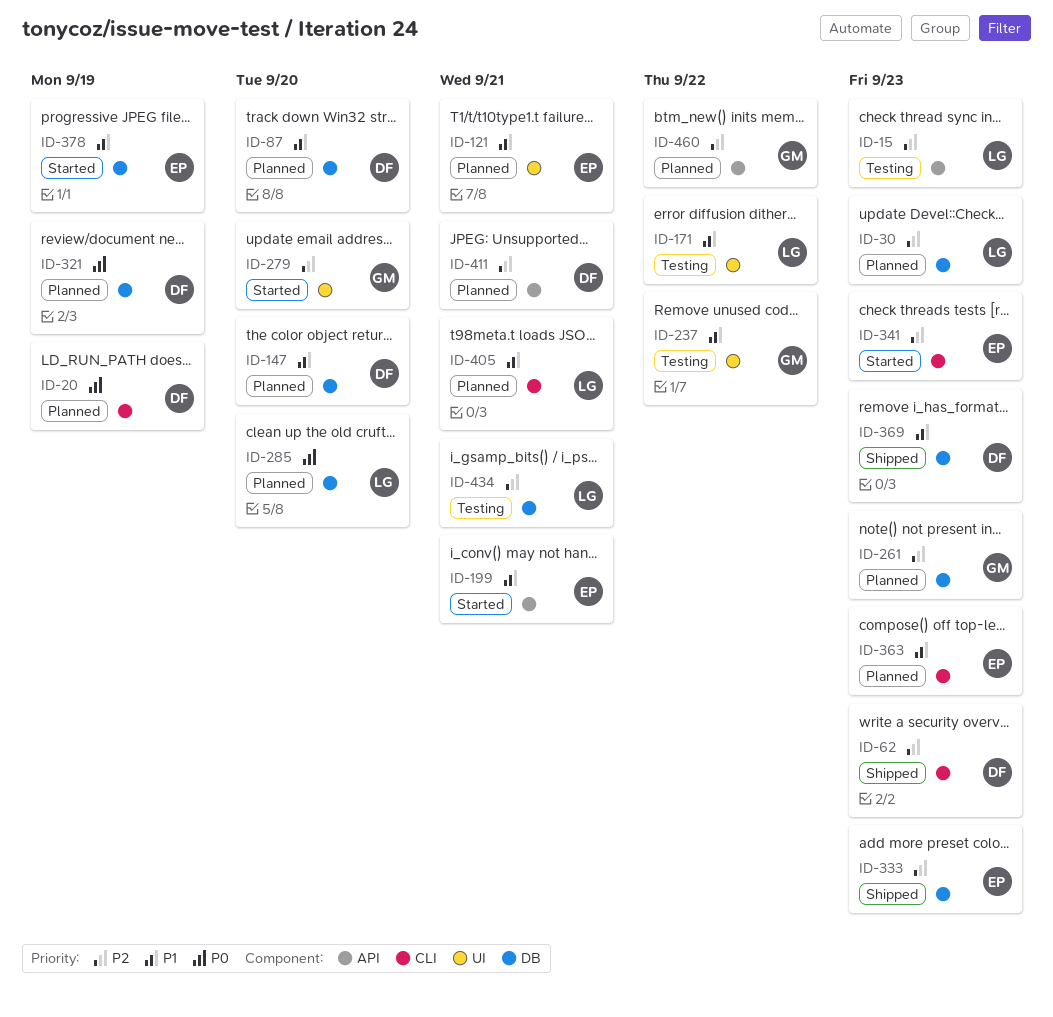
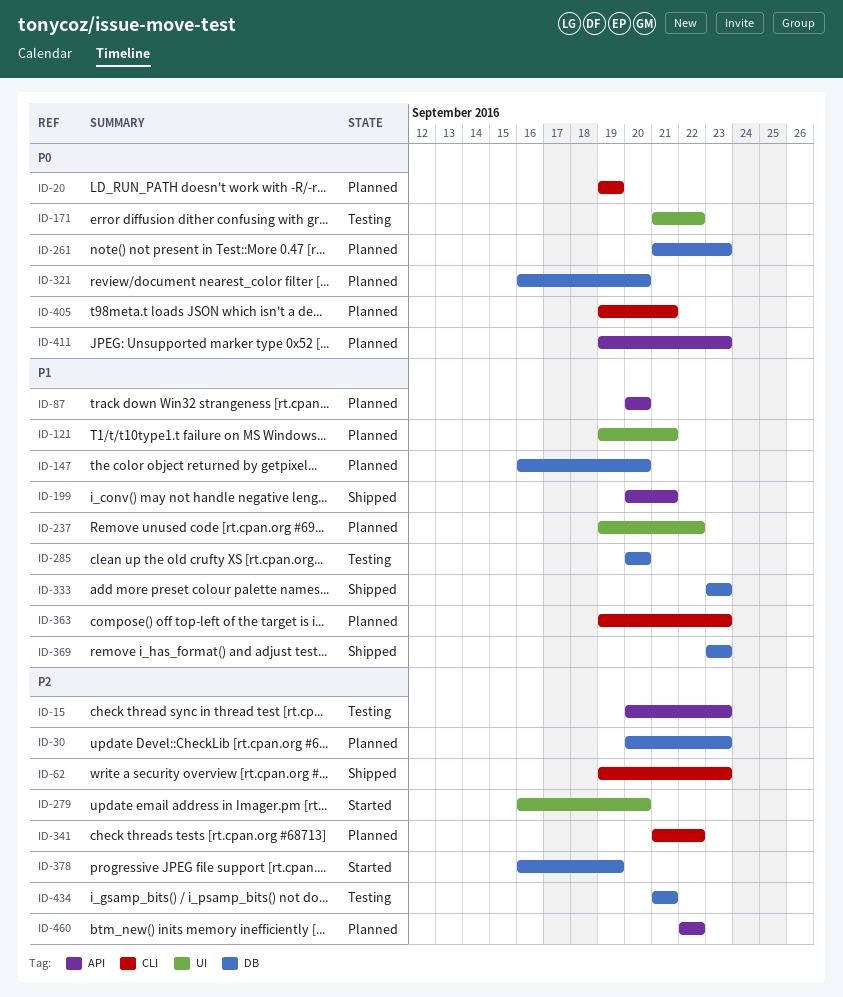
ID-87, label: DB -> API
ID-171, priority: P1 -> P0
ID-199, status: Started -> Shipped
ID-237, status: Testing -> Planned
ID-261, priority: P2 -> P0
ID-285, status: Planned -> Testing
ID-285, priority: P0 -> P1
ID-321, due: Sep 19 -> Sep 20
ID-333, priority: P2 -> P1
ID-341, status: Started -> Planned
ID-341, due: Sep 23 -> Sep 22
ID-378, priority: P1 -> P2
ID-405, priority: P1 -> P0
ID-411, priority: P2 -> P0
ID-411, due: Sep 21 -> Sep 23

